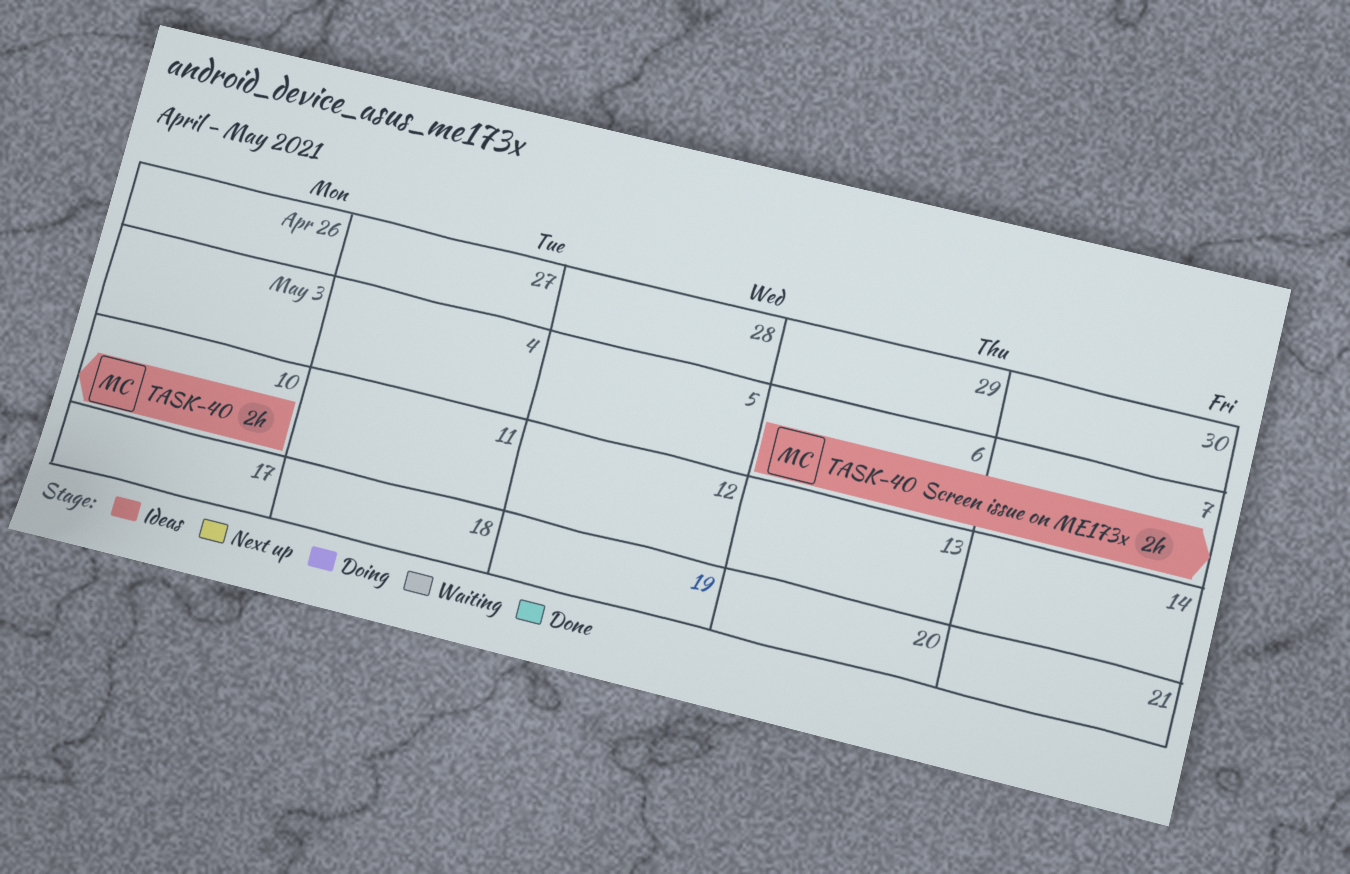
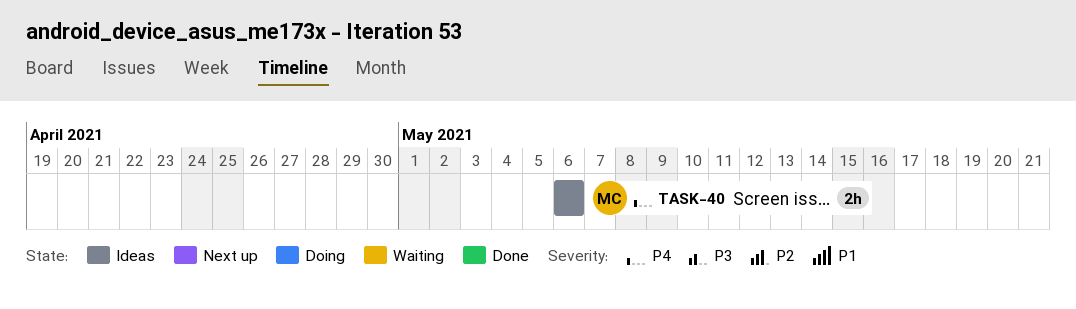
TASK-40, due: May 10 -> May 6

